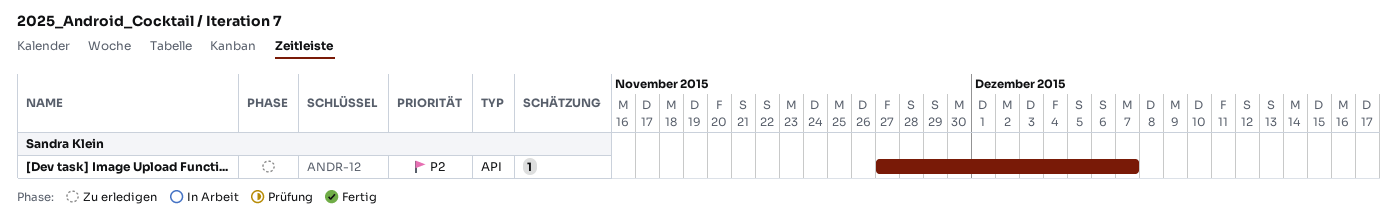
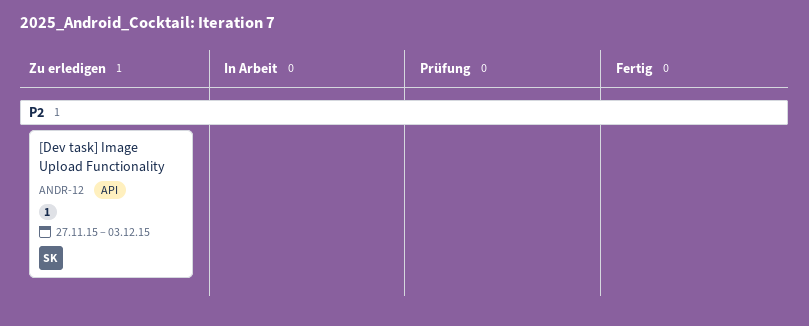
ANDR-12, due: Dec 7 -> Dec 3

